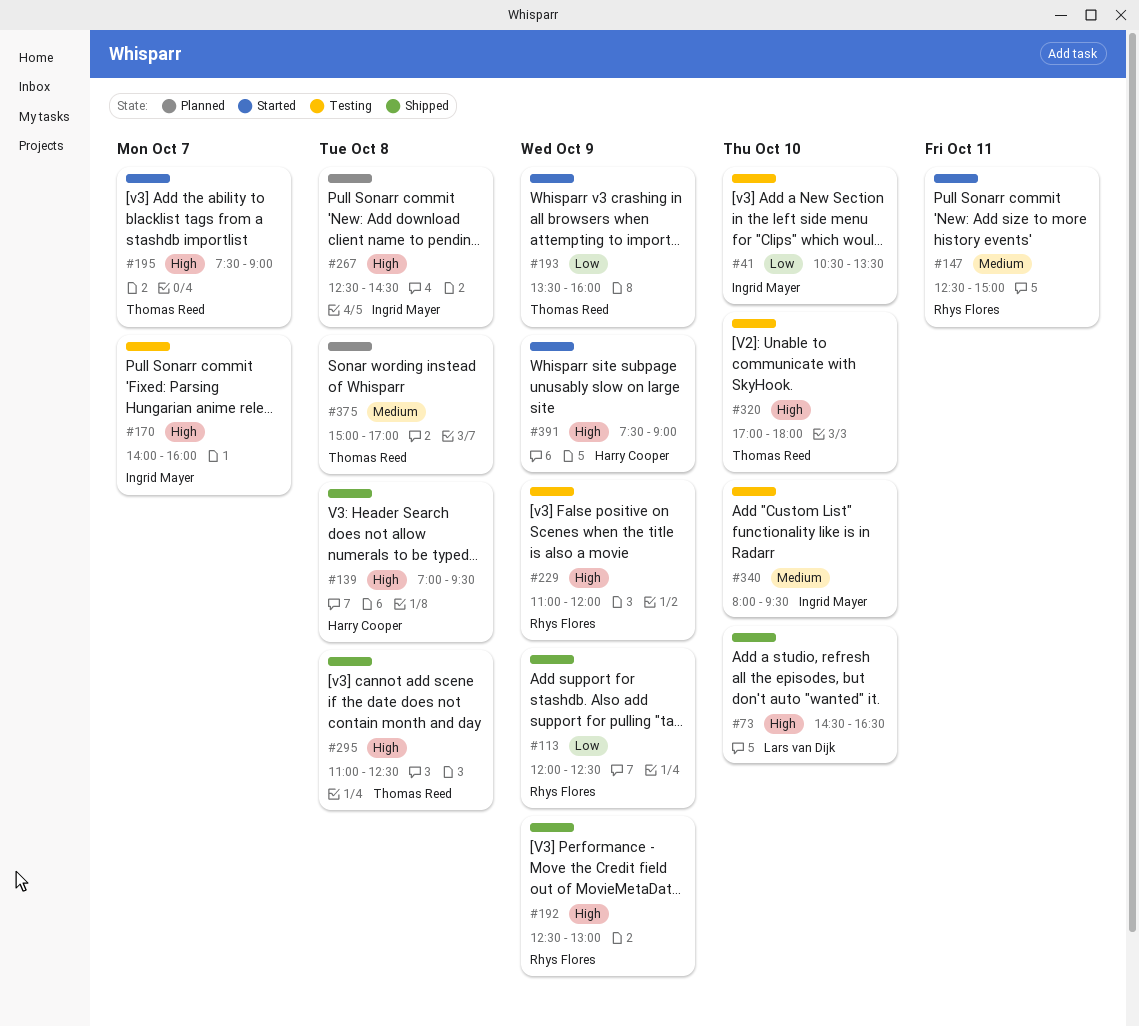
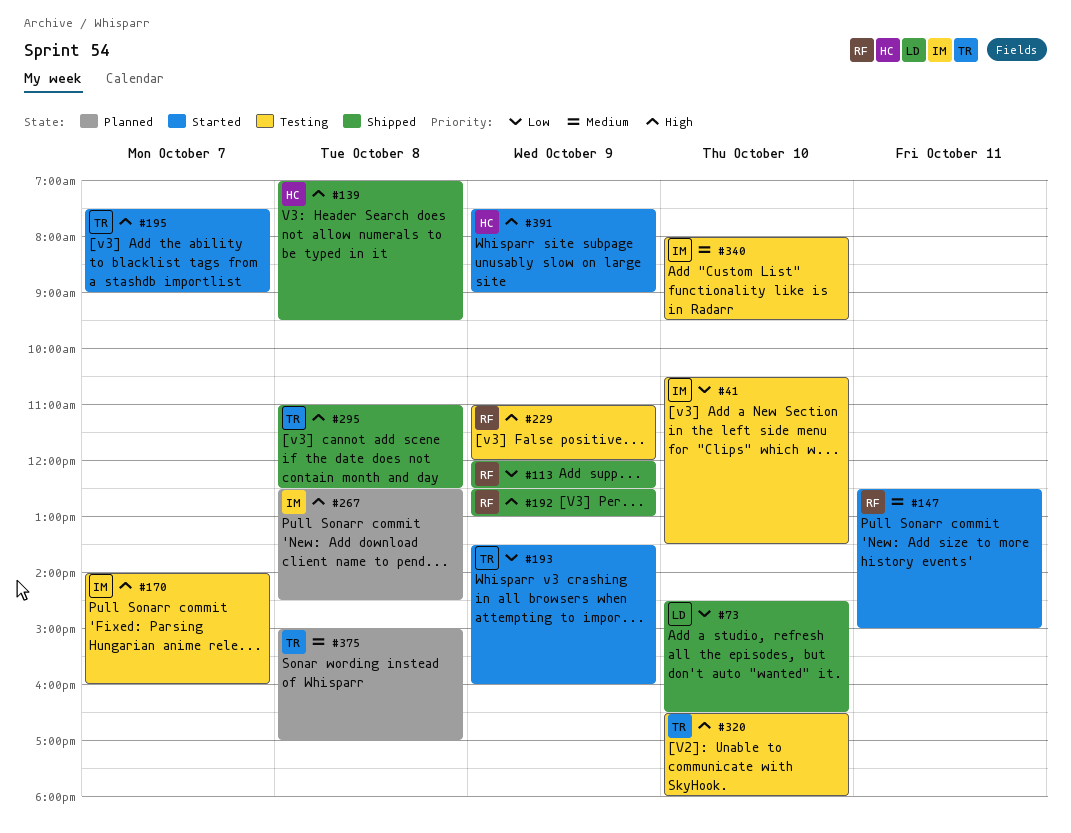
#73, priority: High -> Low
#320, begins: 17:00 -> 16:30

